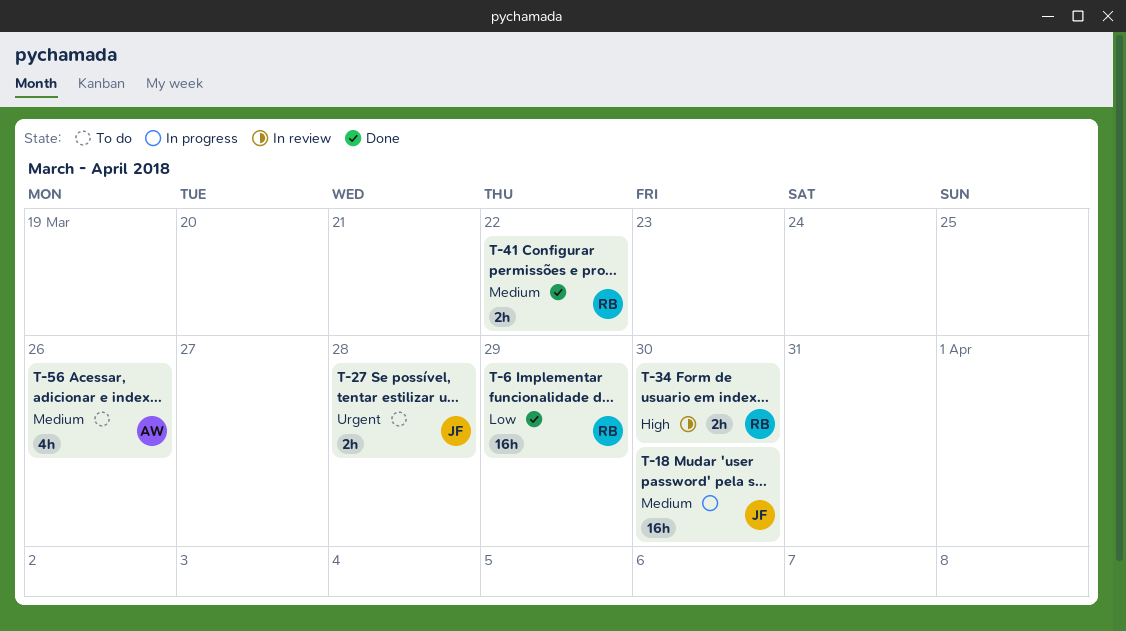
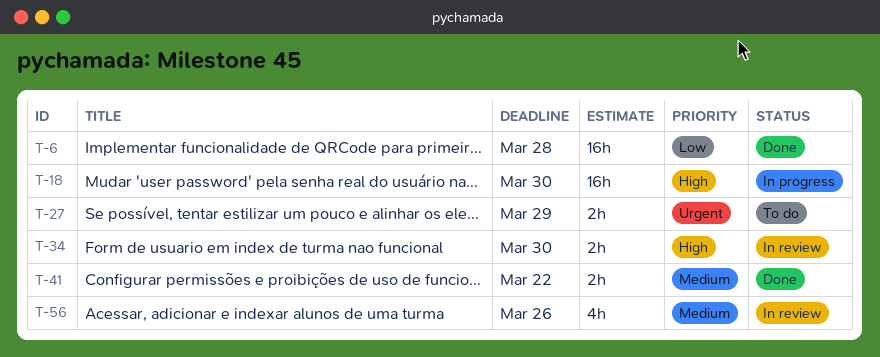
T-6, due: Mar 29 -> Mar 28
T-18, priority: Medium -> High
T-27, due: Mar 28 -> Mar 29
T-56, status: To do -> In review

